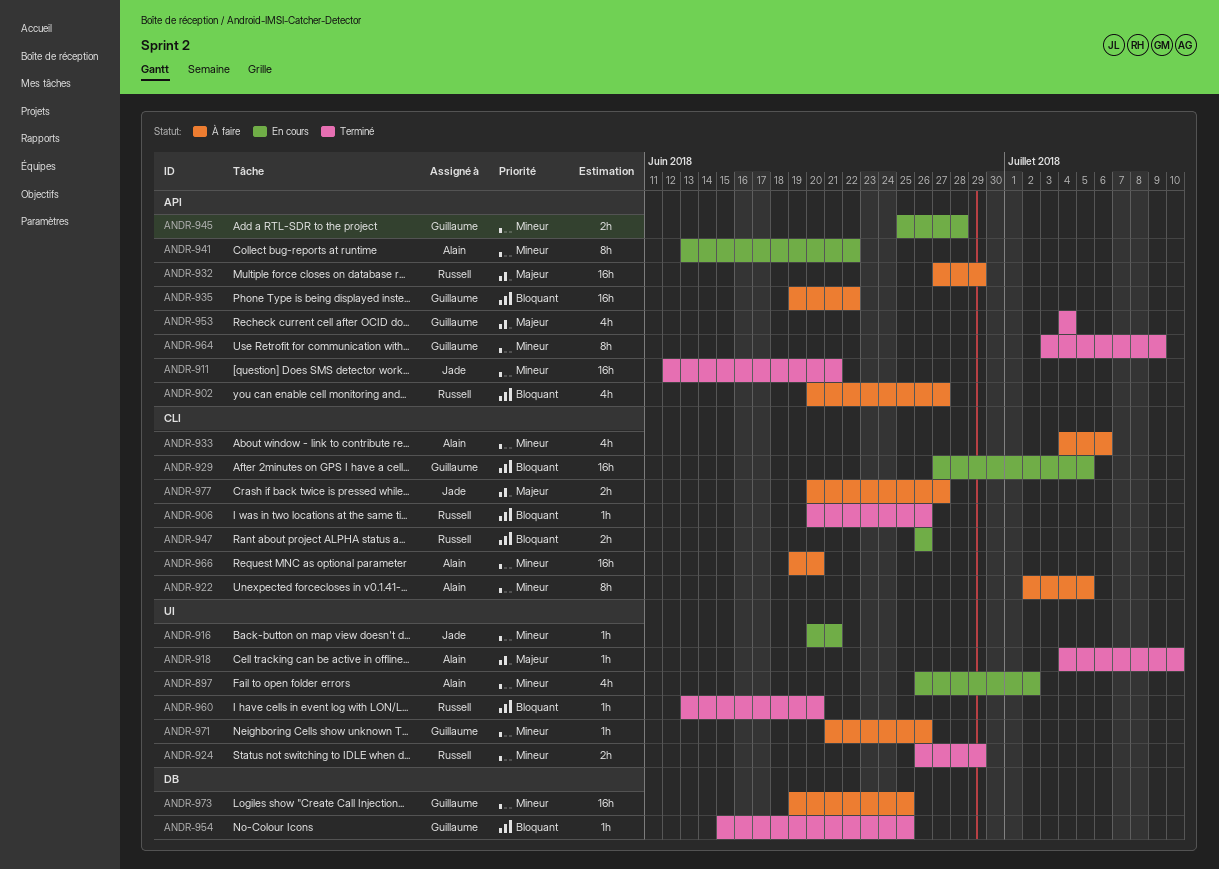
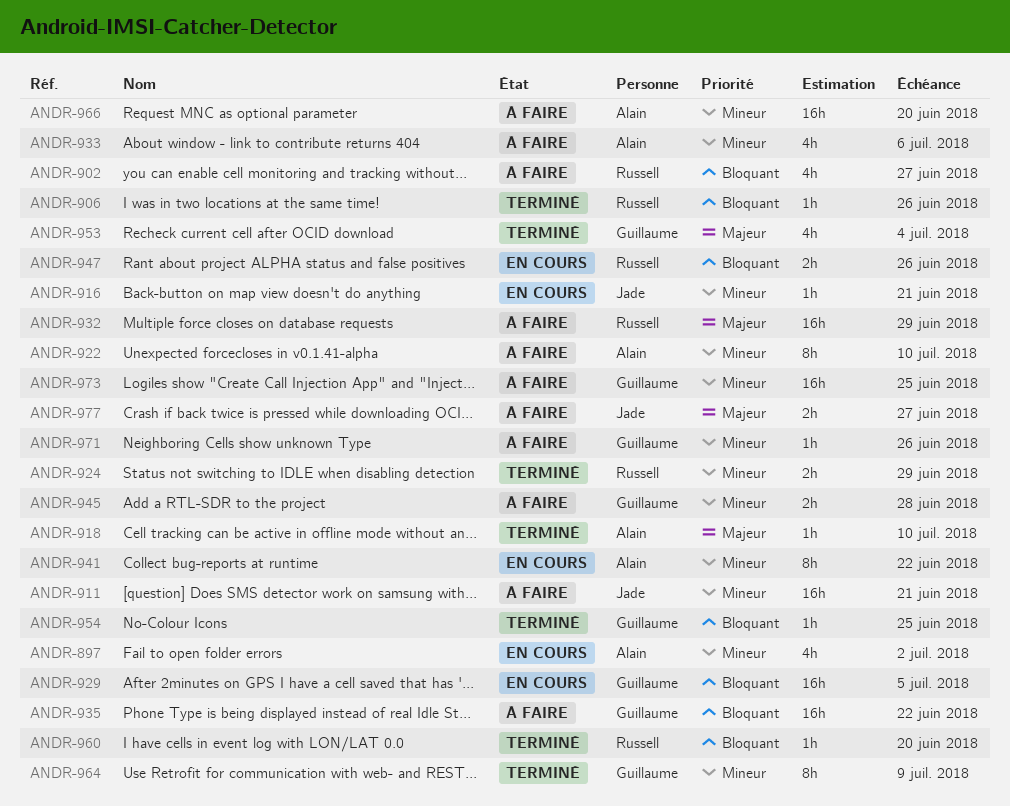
ANDR-911, status: Terminé -> À faire
ANDR-922, due: Jul 5 -> Jul 10
ANDR-945, status: En cours -> À faire

